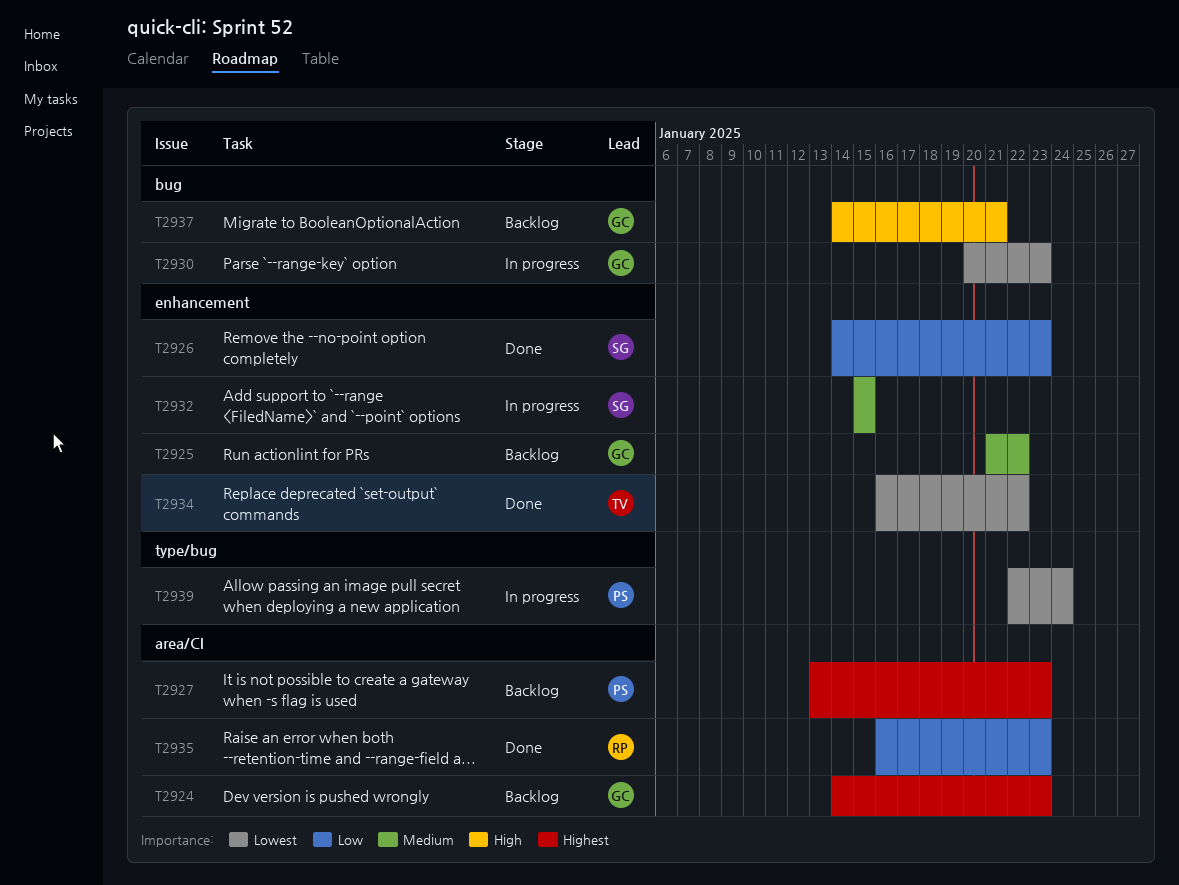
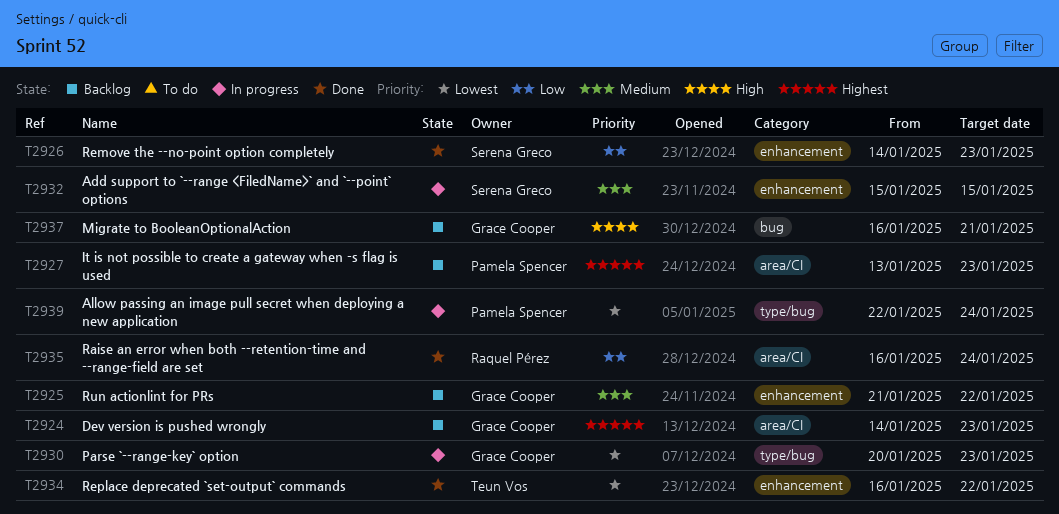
T2930, label: bug -> type/bug
T2935, due: Jan 23 -> Jan 24
T2937, start: Jan 14 -> Jan 16

